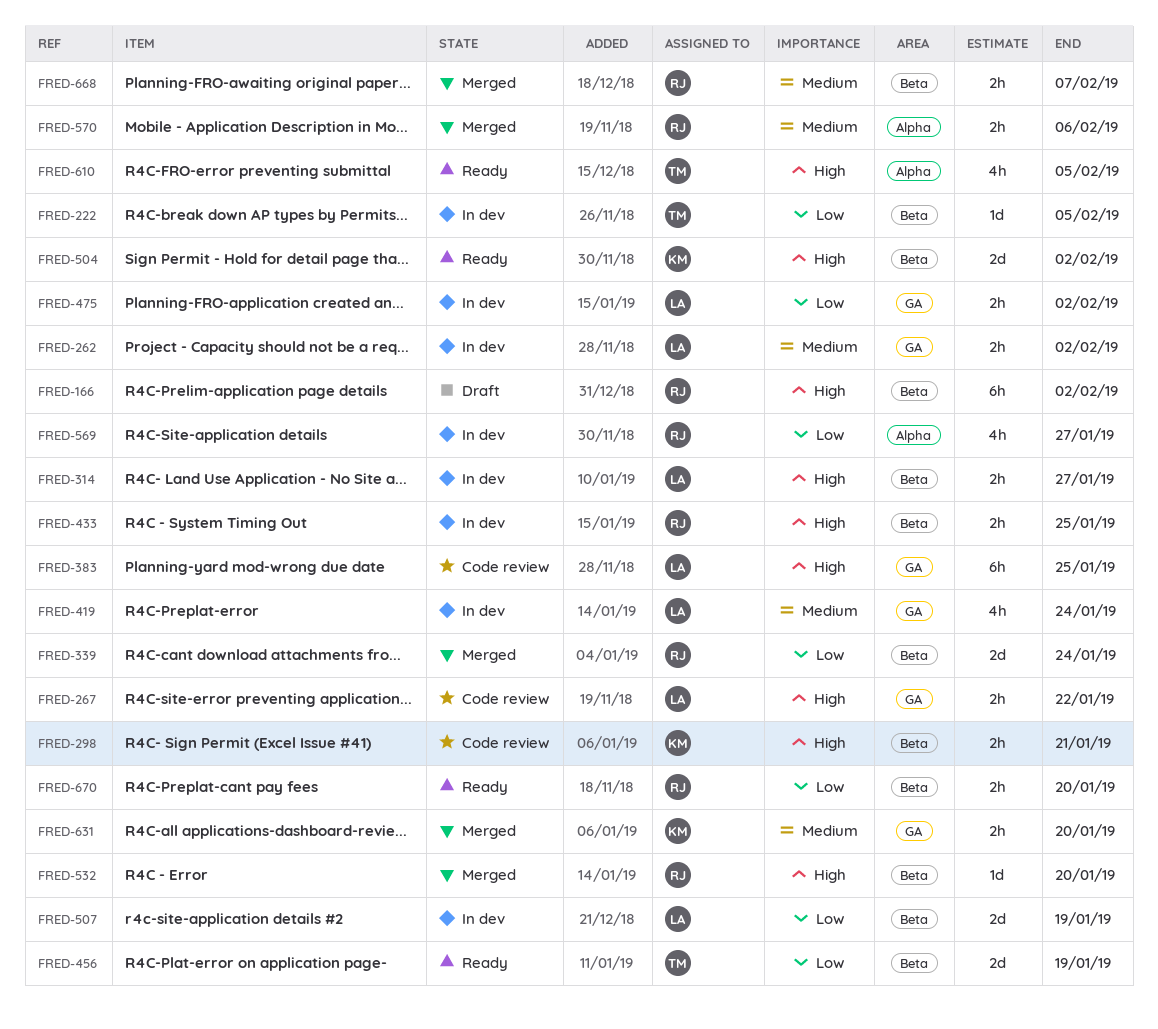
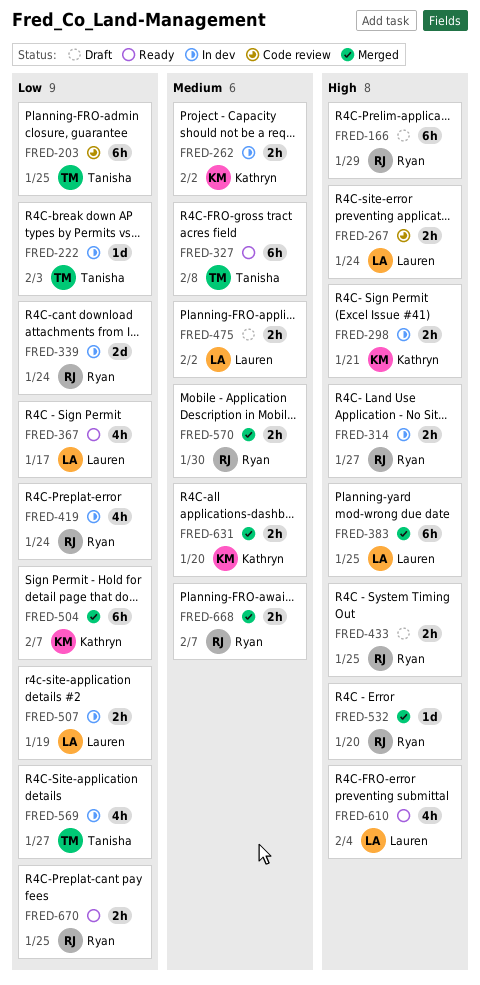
FRED-166, due: Feb 2 -> Jan 29
FRED-203: none -> present
FRED-222, due: Feb 5 -> Feb 3
FRED-262, owner: Lauren -> Kathryn
FRED-267, due: Jan 22 -> Jan 24
FRED-298, status: Code review -> In dev
FRED-314, owner: Lauren -> Ryan
FRED-327: none -> present
FRED-339, status: Merged -> In dev
FRED-367: none -> present
FRED-383, status: Code review -> Merged
FRED-419, owner: Lauren -> Ryan
FRED-419, priority: Medium -> Low
FRED-433, status: In dev -> Draft
FRED-456: present -> none
FRED-475, status: In dev -> Draft
FRED-475, priority: Low -> Medium
FRED-504, status: Ready -> Merged
FRED-504, priority: High -> Low
FRED-504, estimate: 2d -> 6h
FRED-504, due: Feb 2 -> Feb 7
FRED-507, estimate: 2d -> 2h
FRED-569, owner: Ryan -> Tanisha
FRED-570, due: Feb 6 -> Jan 30
FRED-610, owner: Tanisha -> Lauren
FRED-610, due: Feb 5 -> Feb 4
FRED-670, due: Jan 20 -> Jan 25

